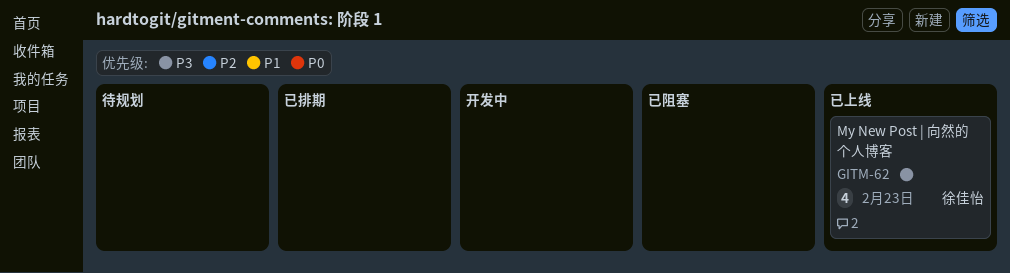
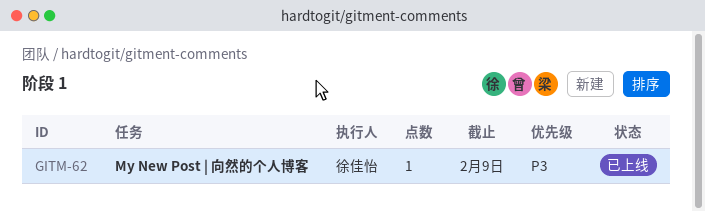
GITM-62, estimate: 4 -> 1
GITM-62, due: Feb 23 -> Feb 9

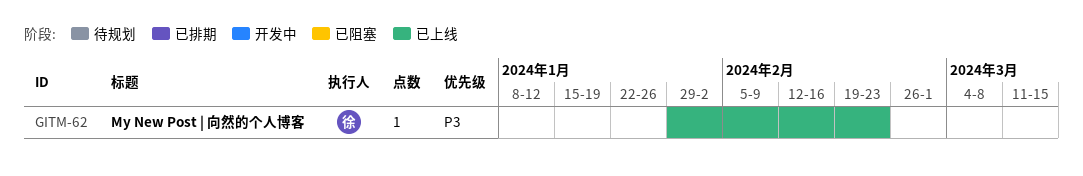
GITM-62, due: Feb 9 -> Feb 23

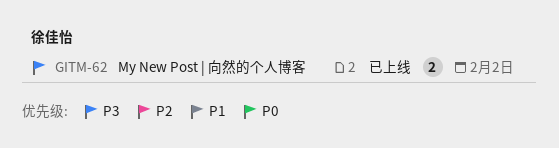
GITM-62, estimate: 1 -> 2
GITM-62, due: Feb 23 -> Feb 2

